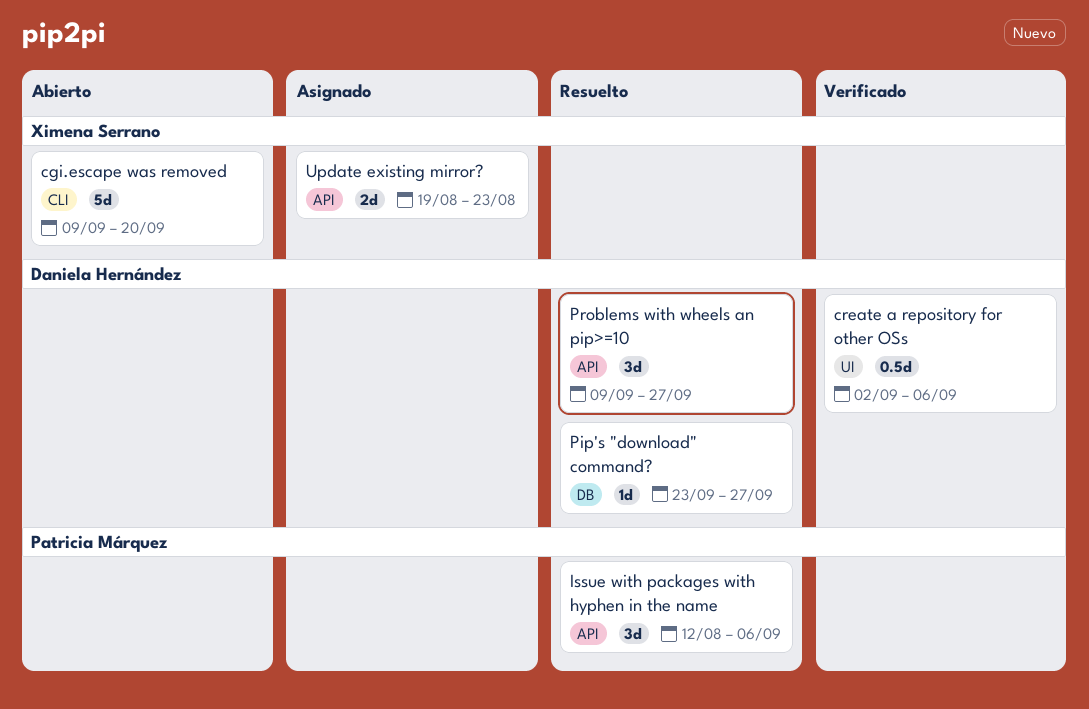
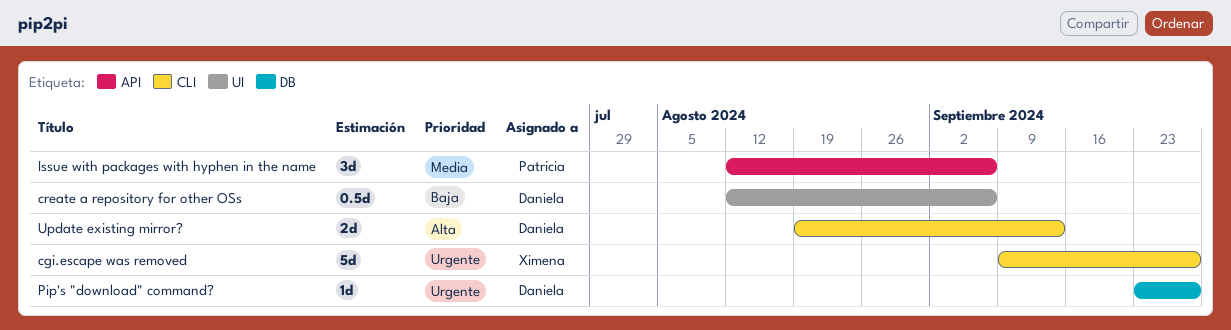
cgi.escape was removed, due: Sep 20 -> Sep 27
create a repository for other OSs, start: Sep 2 -> Aug 12
Problems with wheels an pip>=10: present -> none
Update existing mirror?, owner: Ximena Serrano -> Daniela Hernández
Update existing mirror?, label: API -> CLI
Update existing mirror?, due: Aug 23 -> Sep 13

